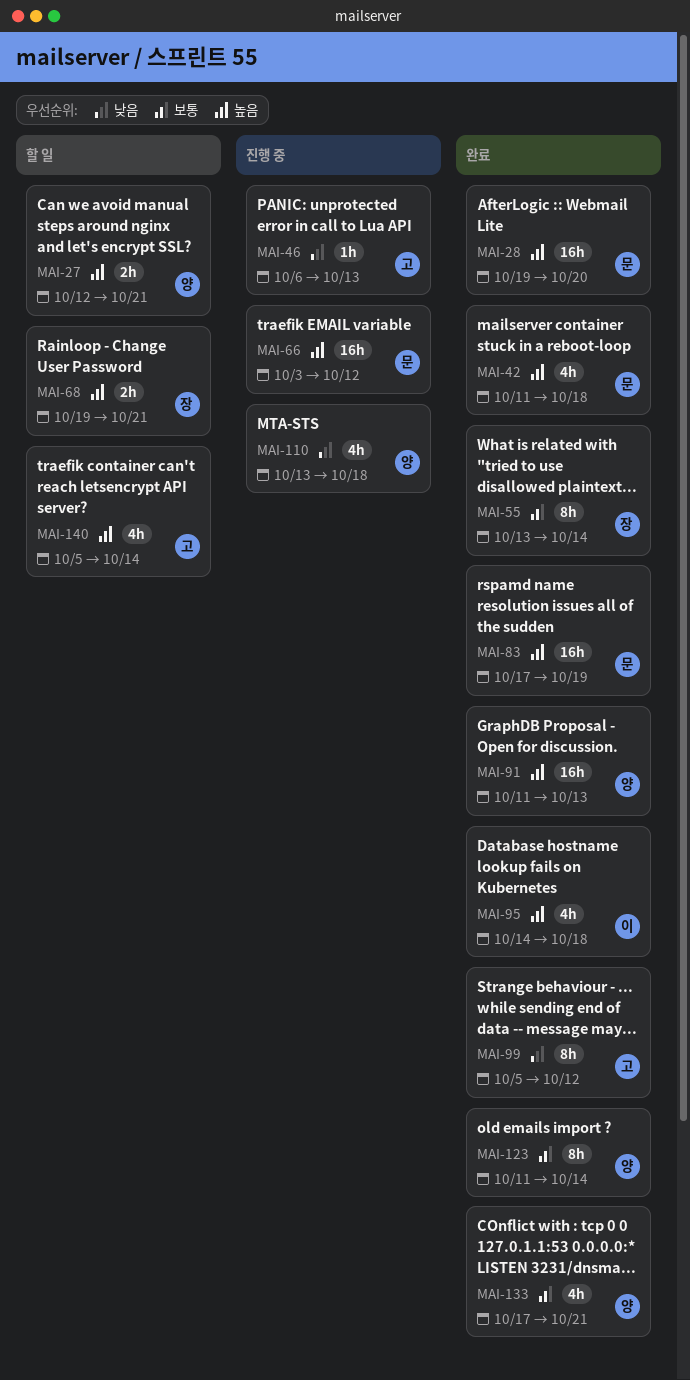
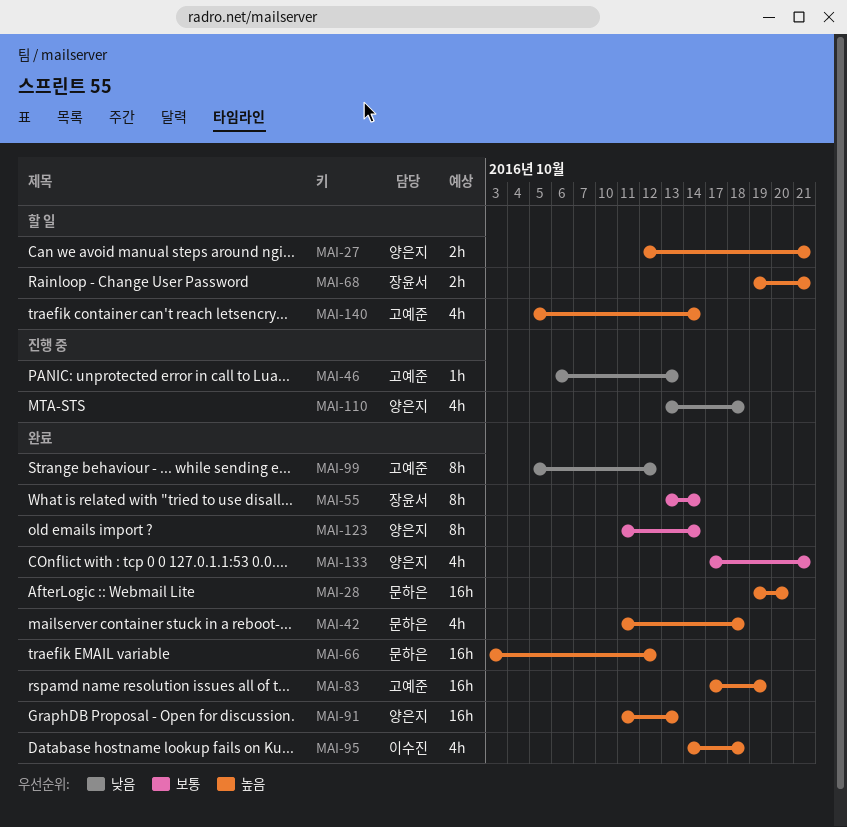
MAI-66, status: 진행 중 -> 완료
MAI-83, owner: 문하은 -> 고예준

